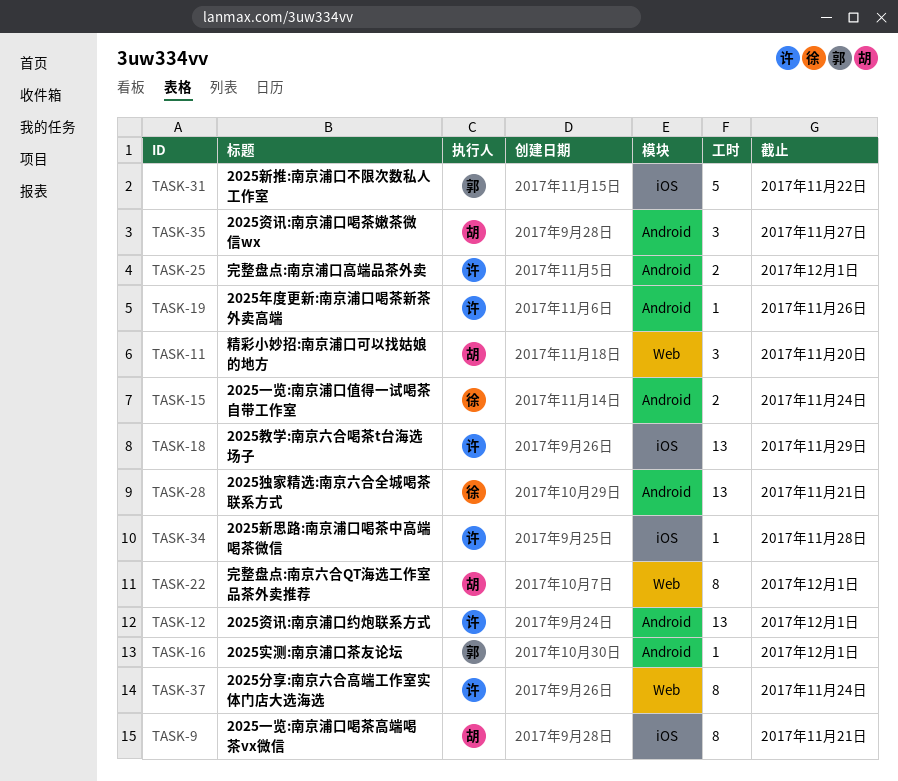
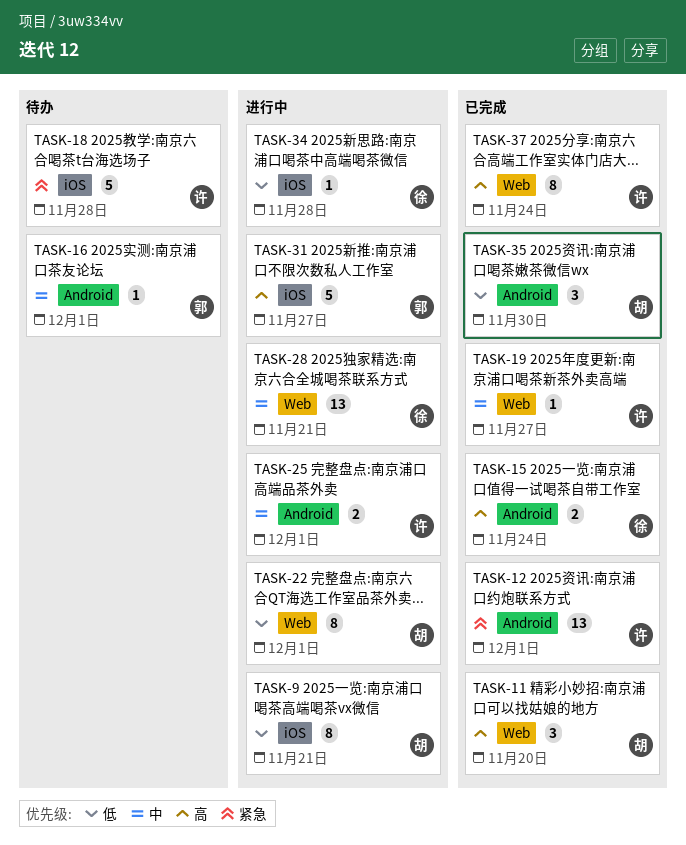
TASK-18, estimate: 13 -> 5
TASK-18, due: Nov 29 -> Nov 28
TASK-19, label: Android -> Web
TASK-19, due: Nov 26 -> Nov 27
TASK-28, label: Android -> Web
TASK-31, due: Nov 22 -> Nov 27
TASK-34, owner: 许 -> 徐
TASK-35, due: Nov 27 -> Nov 30

